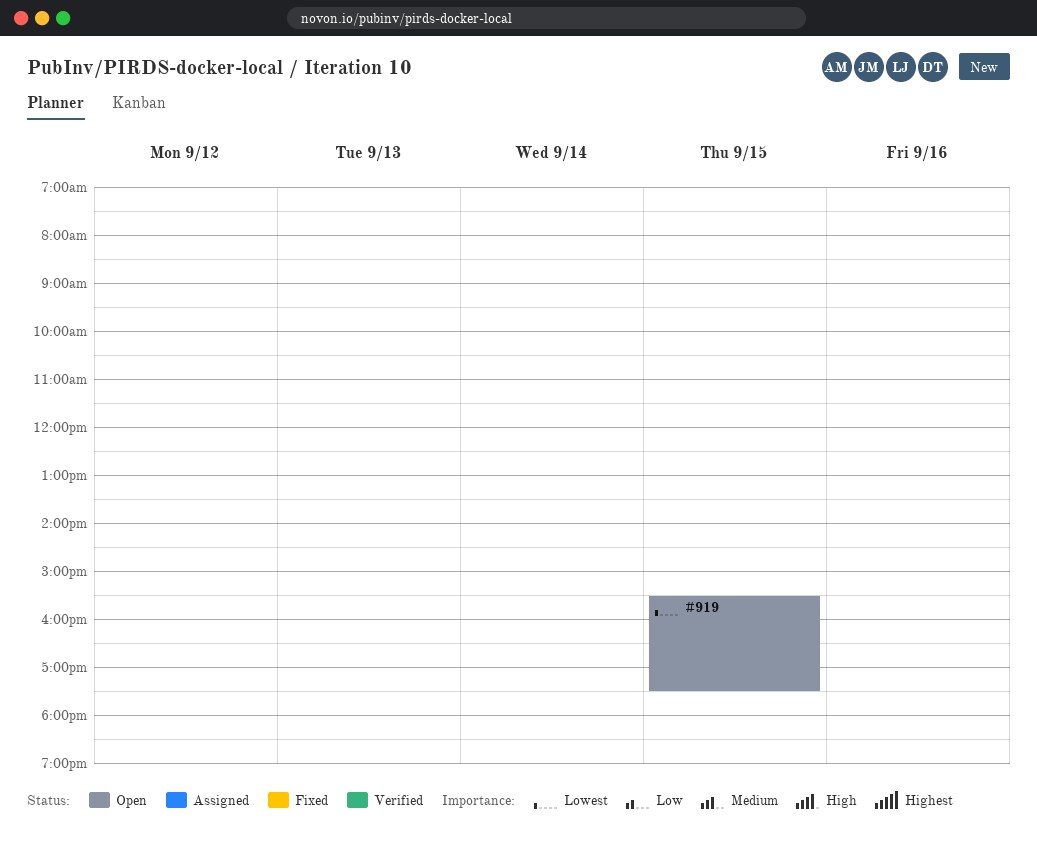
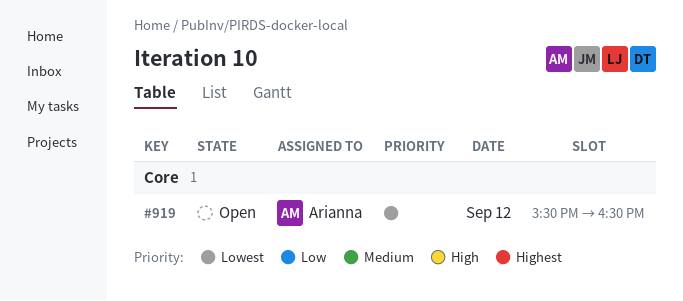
#919, day: Sep 15 -> Sep 12
#919, ends: 17:30 -> 16:30

